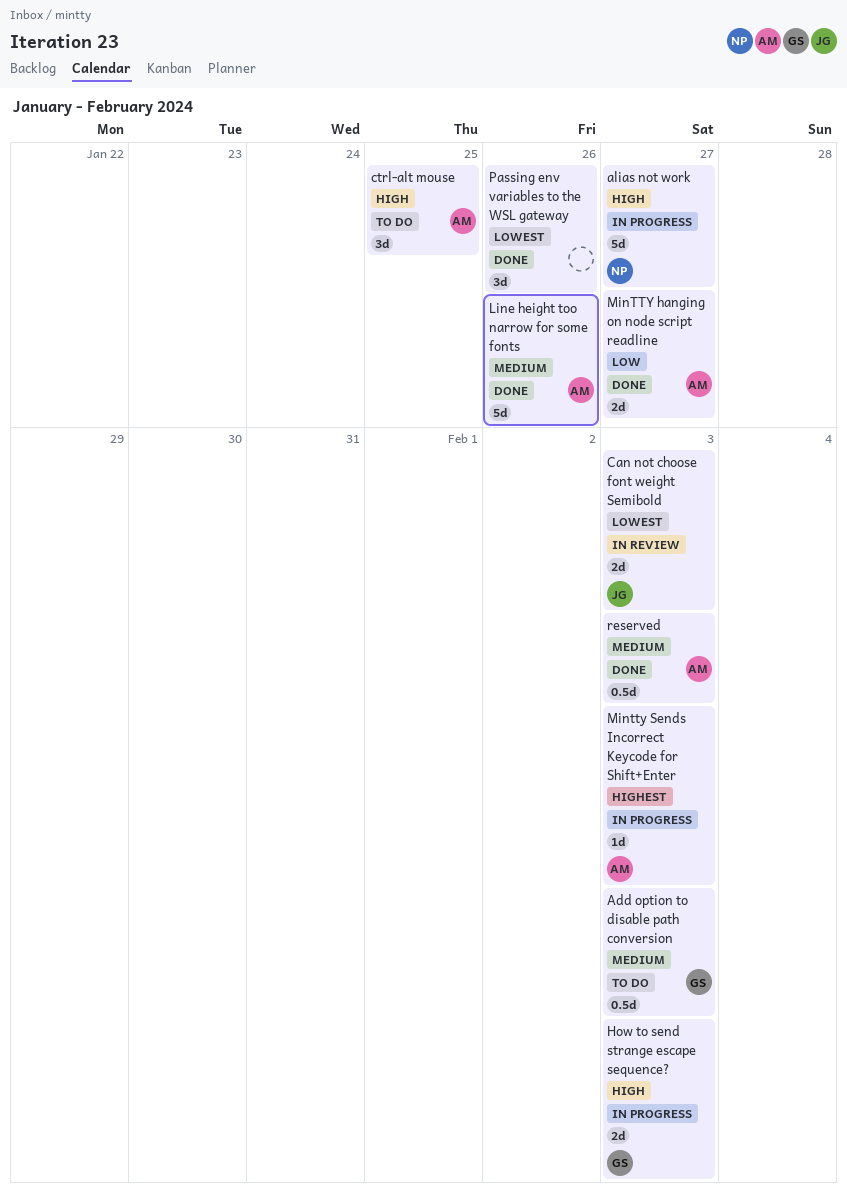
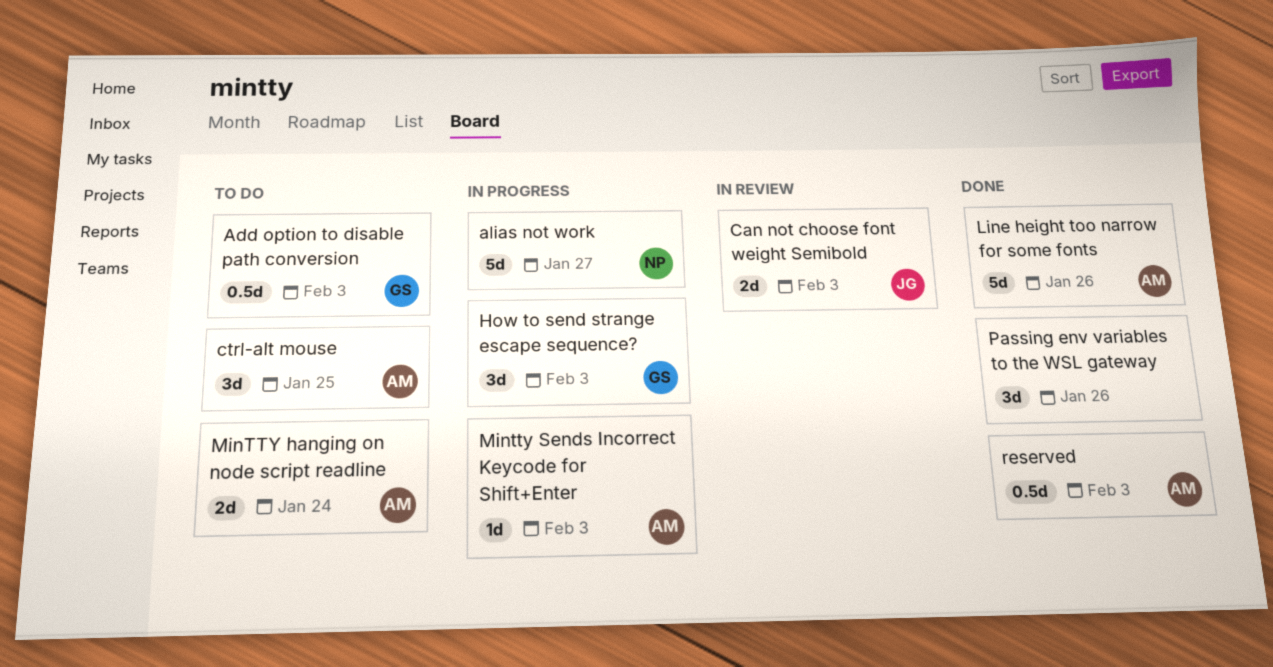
How to send strange escape sequence?, estimate: 2d -> 3d
MinTTY hanging on node script readline, status: Done -> To do
MinTTY hanging on node script readline, due: Jan 27 -> Jan 24

